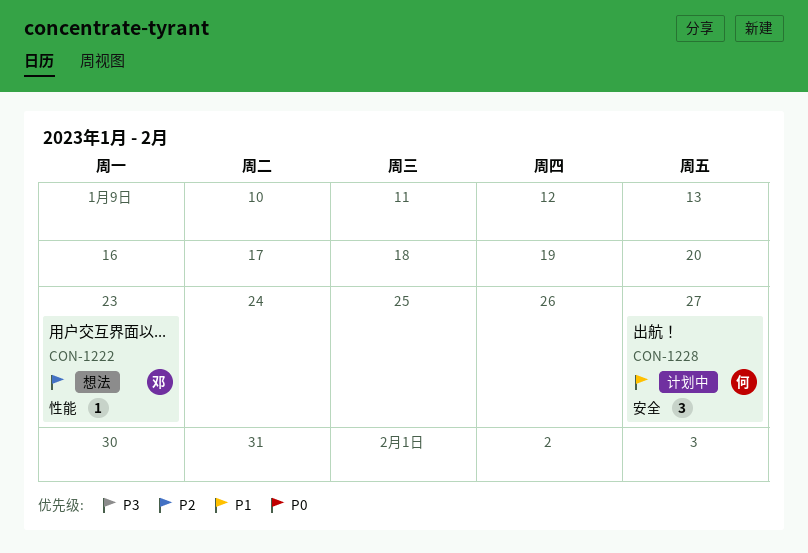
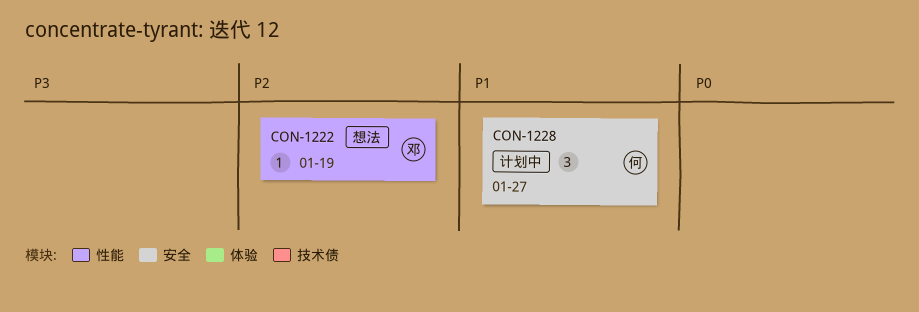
CON-1222, due: Jan 23 -> Jan 19

